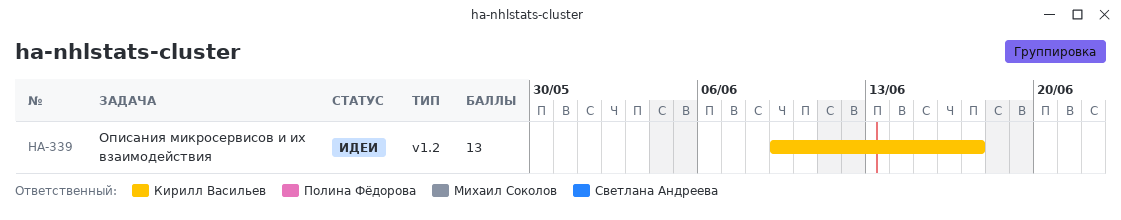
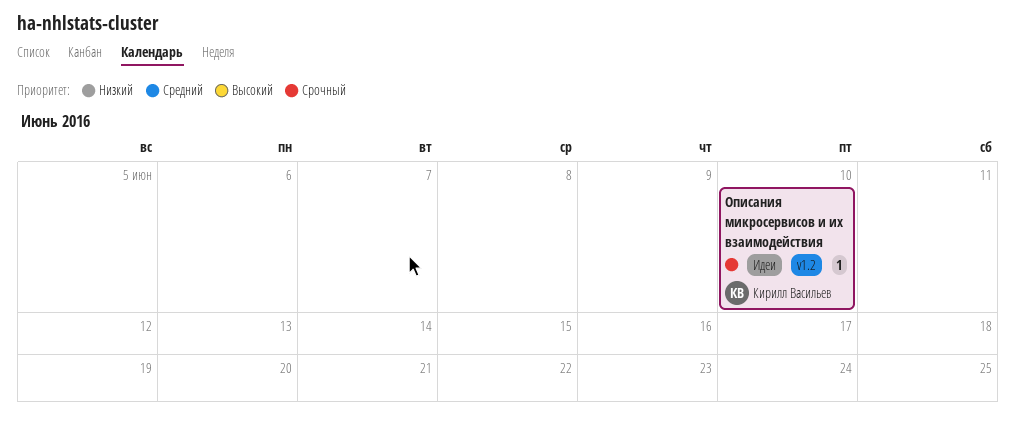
Описания микросервисов и их взаимодействия, estimate: 13 -> 1
Описания микросервисов и их взаимодействия, due: Jun 17 -> Jun 10

